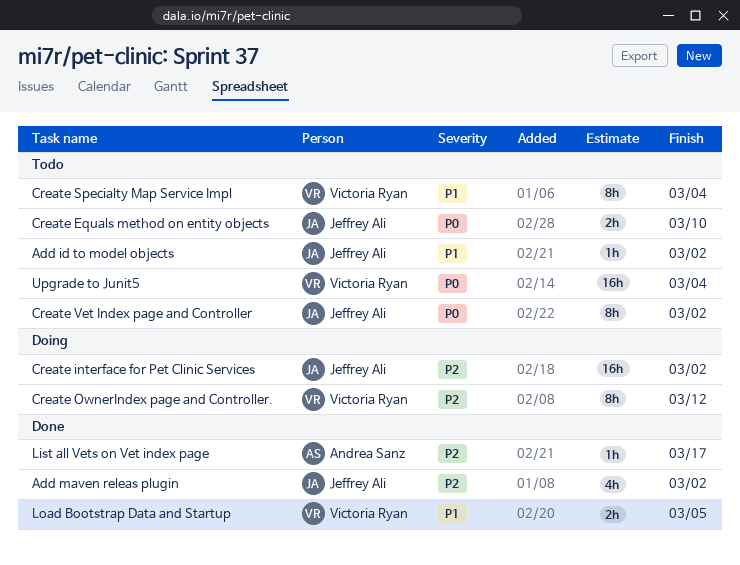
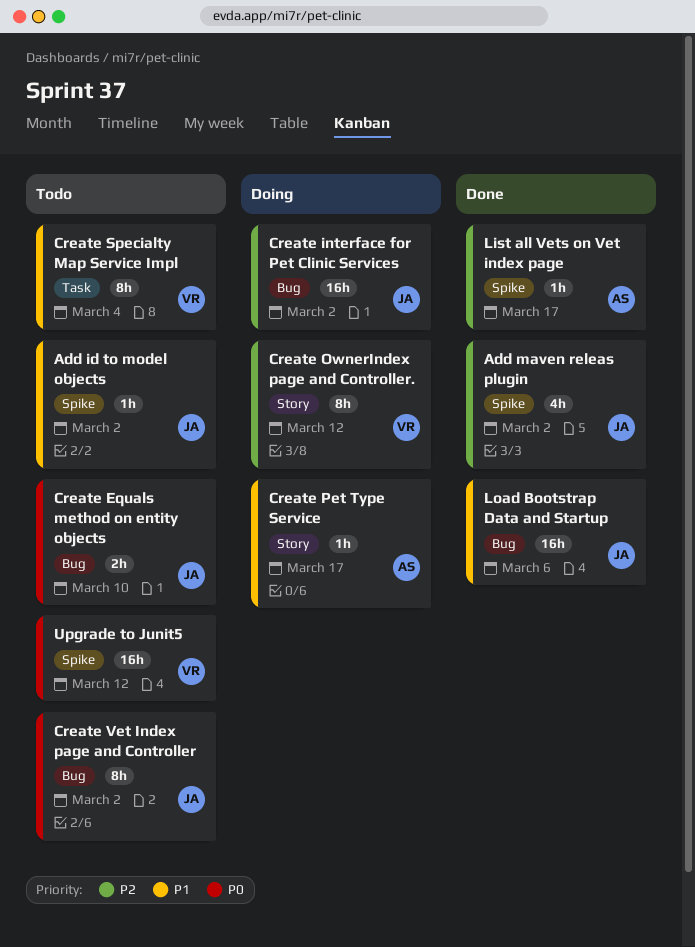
Create Pet Type Service: none -> present
Load Bootstrap Data and Startup, owner: Victoria Ryan -> Jeffrey Ali
Load Bootstrap Data and Startup, estimate: 2h -> 16h
Load Bootstrap Data and Startup, due: Mar 5 -> Mar 6
Upgrade to Junit5, due: Mar 4 -> Mar 12

